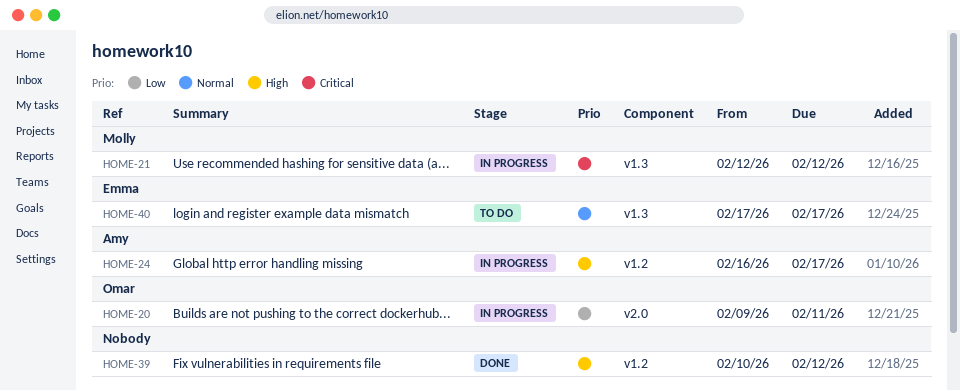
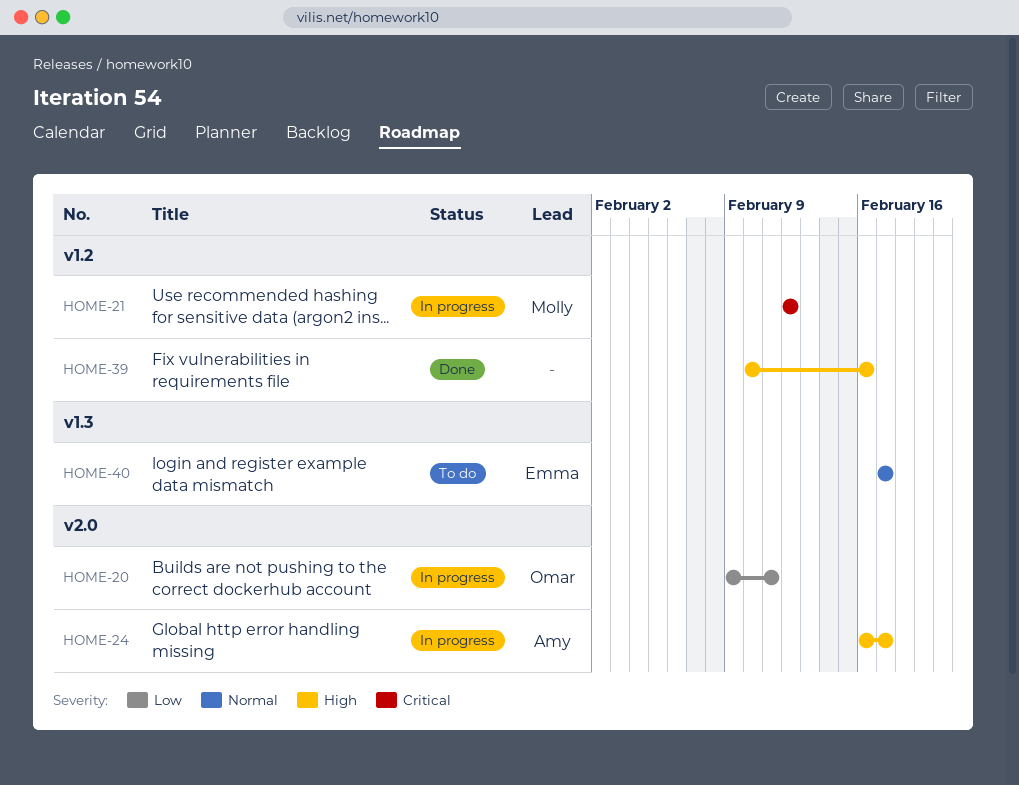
HOME-21, label: v1.3 -> v1.2
HOME-24, label: v1.2 -> v2.0
HOME-39, due: Feb 12 -> Feb 16

